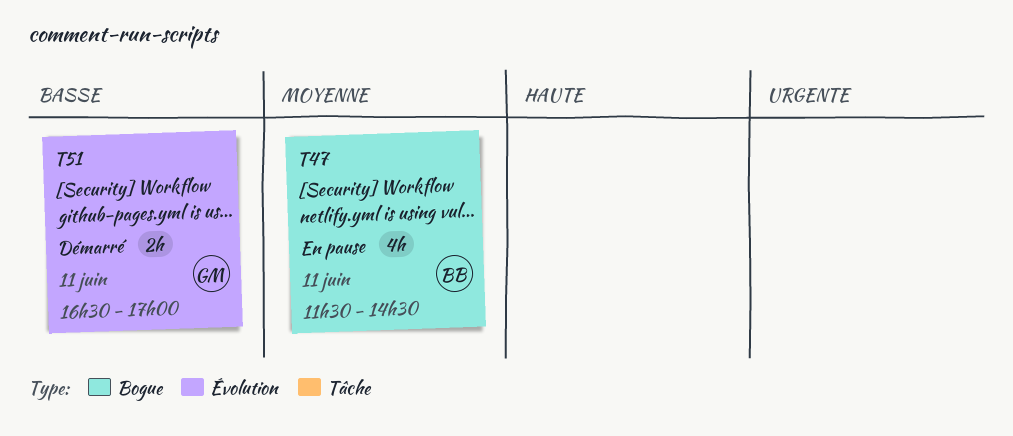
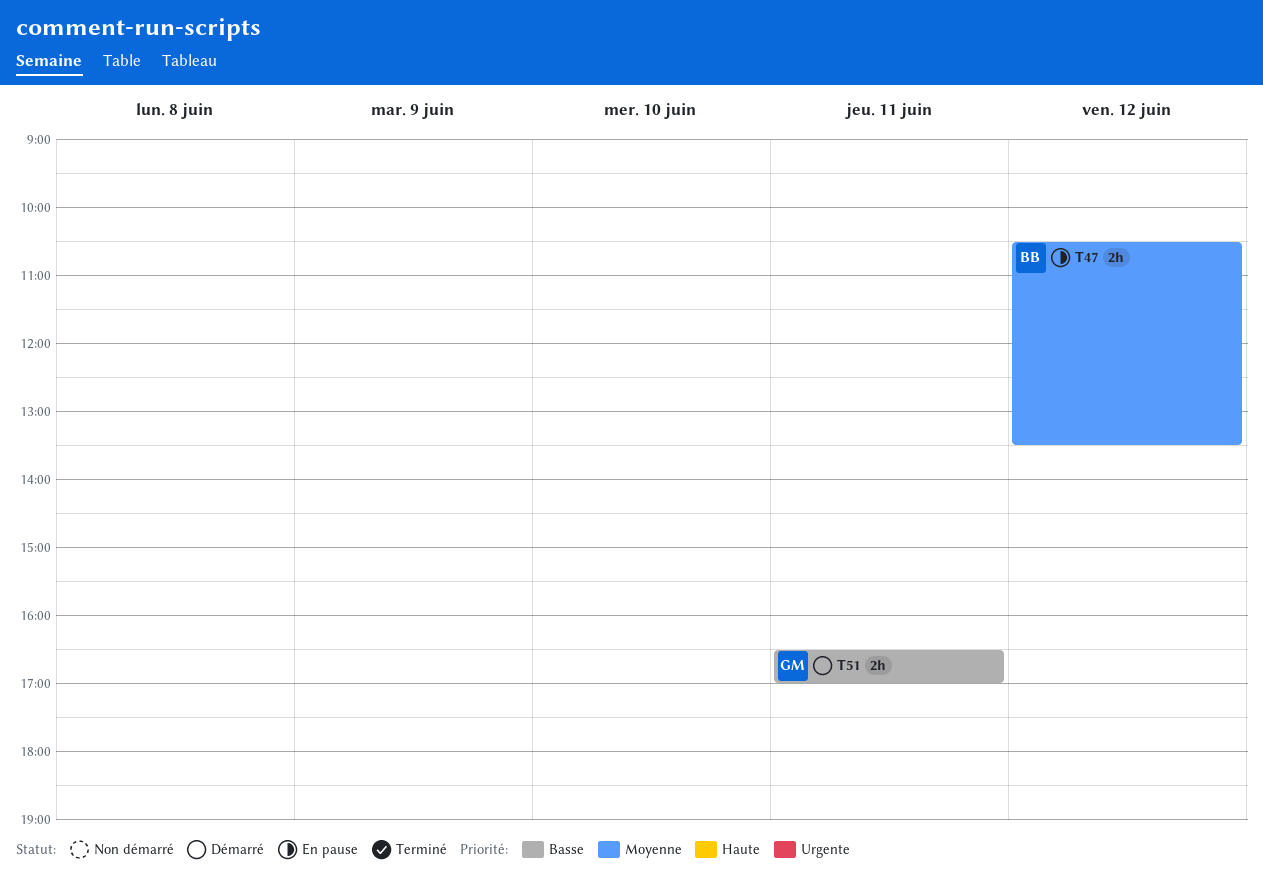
T47, estimate: 4h -> 2h
T47, day: Jun 11 -> Jun 12
T47, begins: 11:30 -> 10:30
T47, ends: 14:30 -> 13:30

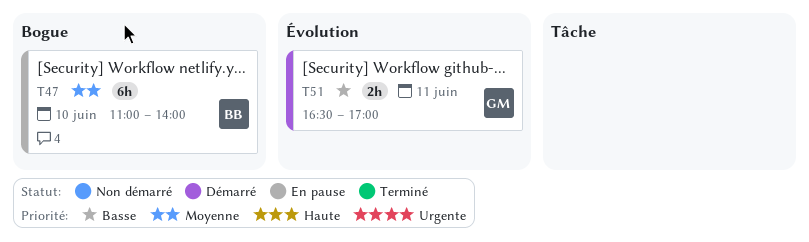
T47, estimate: 2h -> 6h
T47, day: Jun 12 -> Jun 10
T47, begins: 10:30 -> 11:00
T47, ends: 13:30 -> 14:00

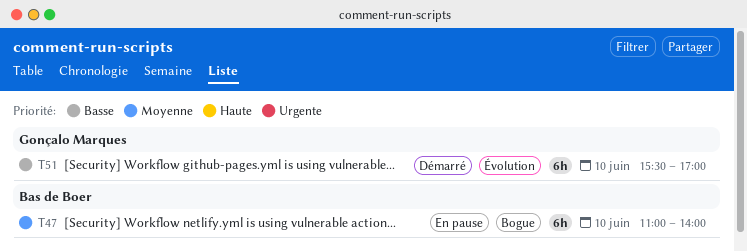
T51, estimate: 2h -> 6h
T51, day: Jun 11 -> Jun 10
T51, begins: 16:30 -> 15:30

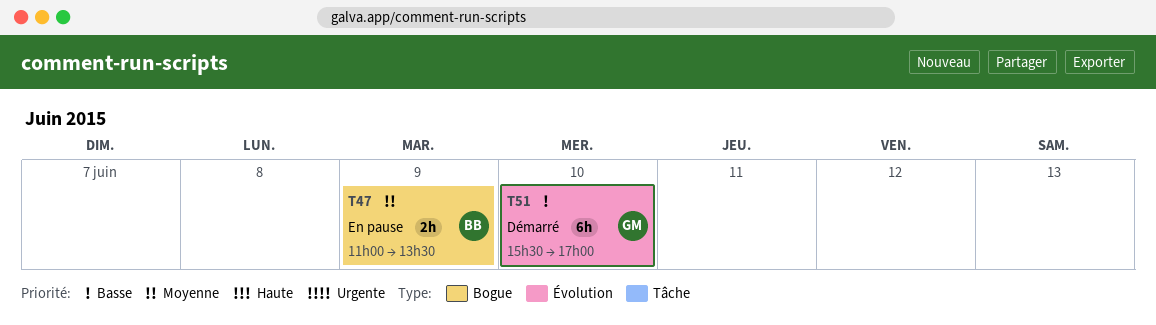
T47, estimate: 6h -> 2h
T47, day: Jun 10 -> Jun 9
T47, ends: 14:00 -> 13:30

